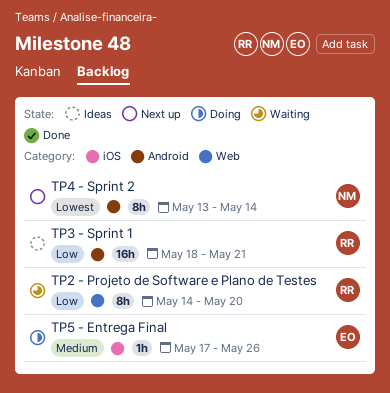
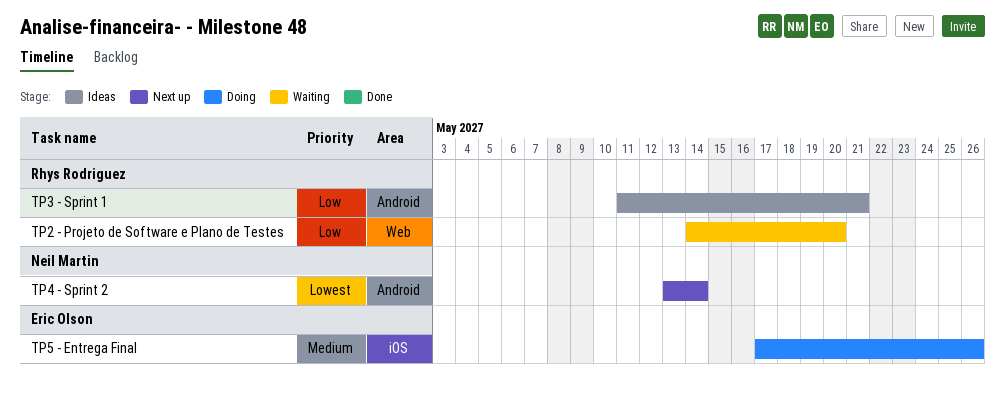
TP3 - Sprint 1, start: May 18 -> May 11

